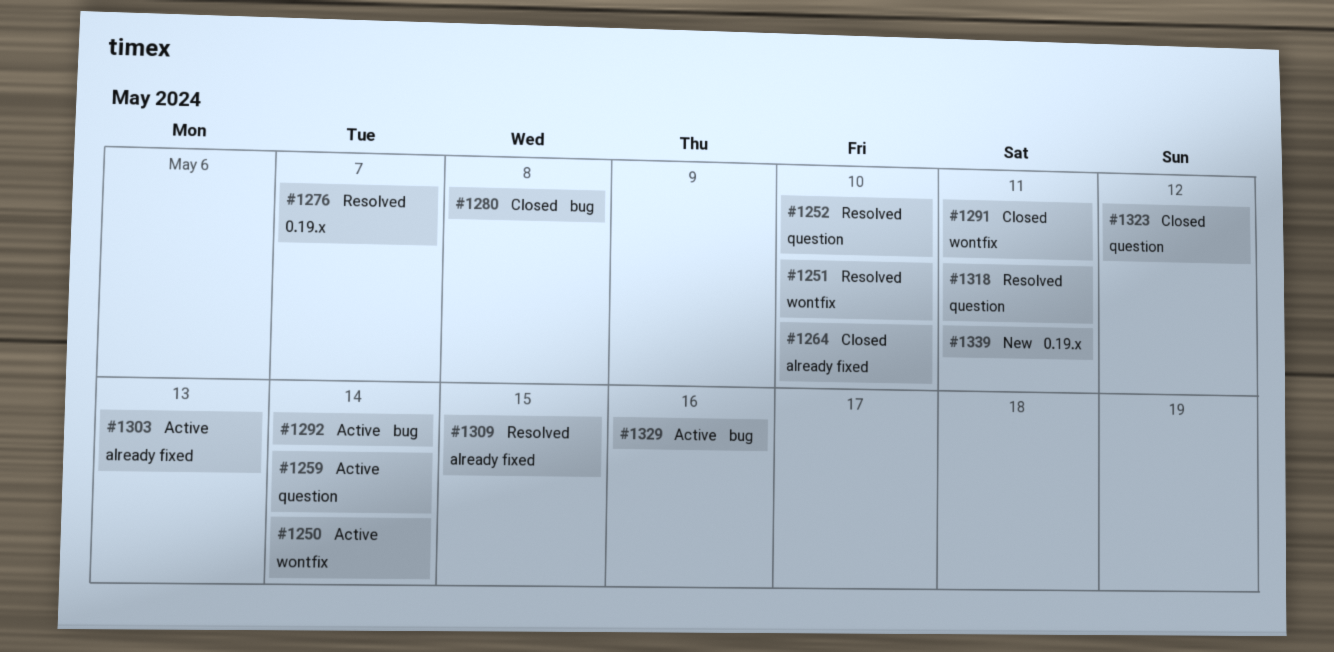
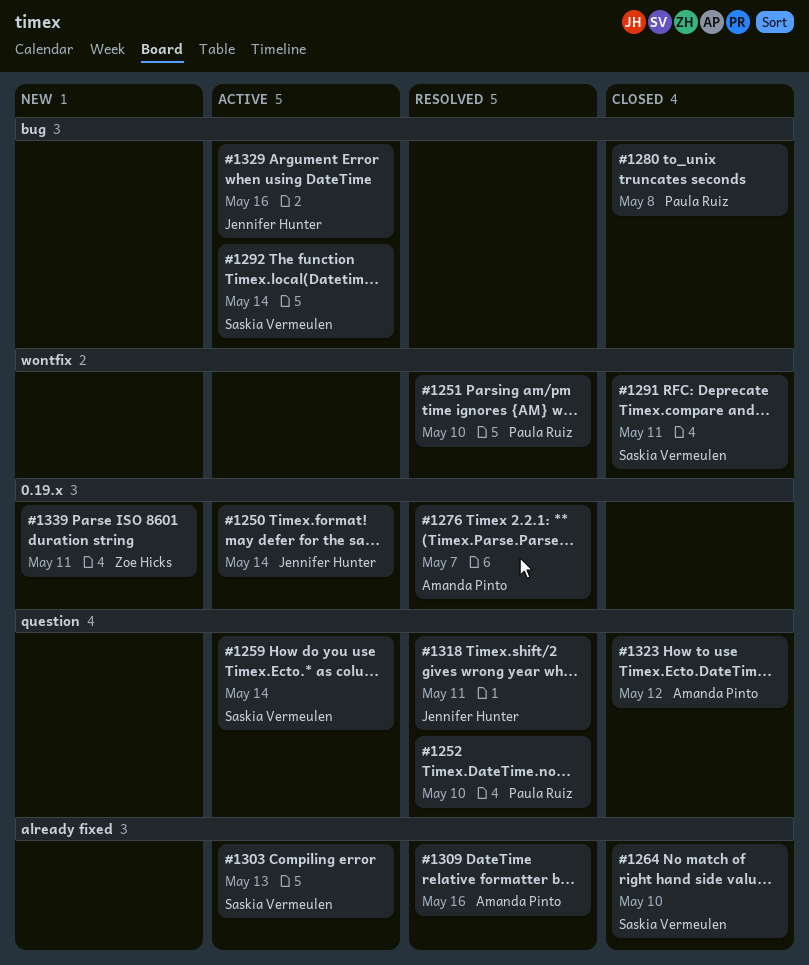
#1250, label: wontfix -> 0.19.x
#1309, due: May 15 -> May 16

